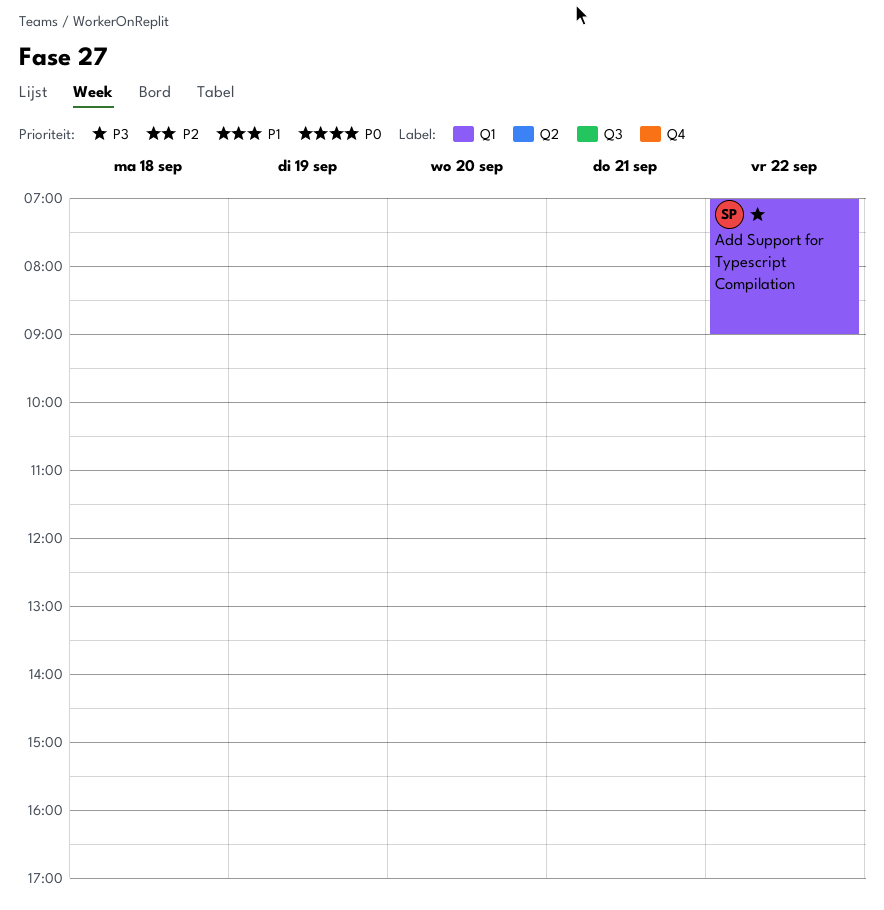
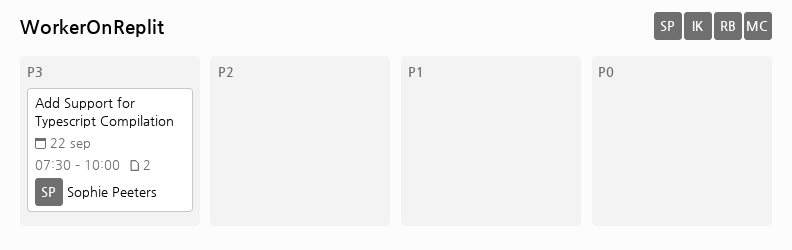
Add Support for Typescript Compilation, begins: 07:00 -> 07:30
Add Support for Typescript Compilation, ends: 09:00 -> 10:00

